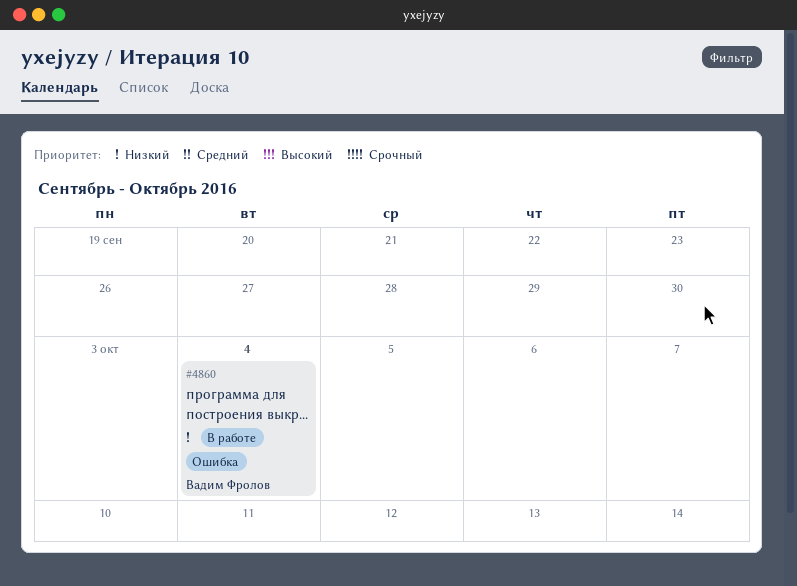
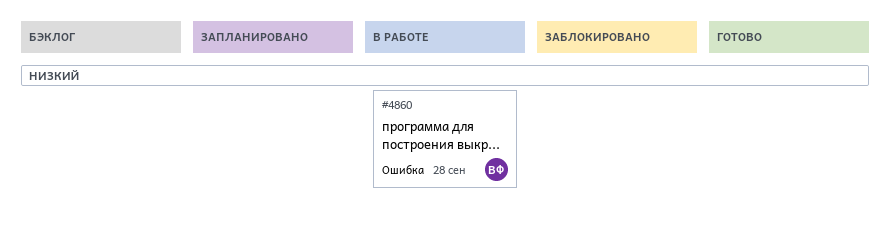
#4860, due: Oct 4 -> Sep 28

